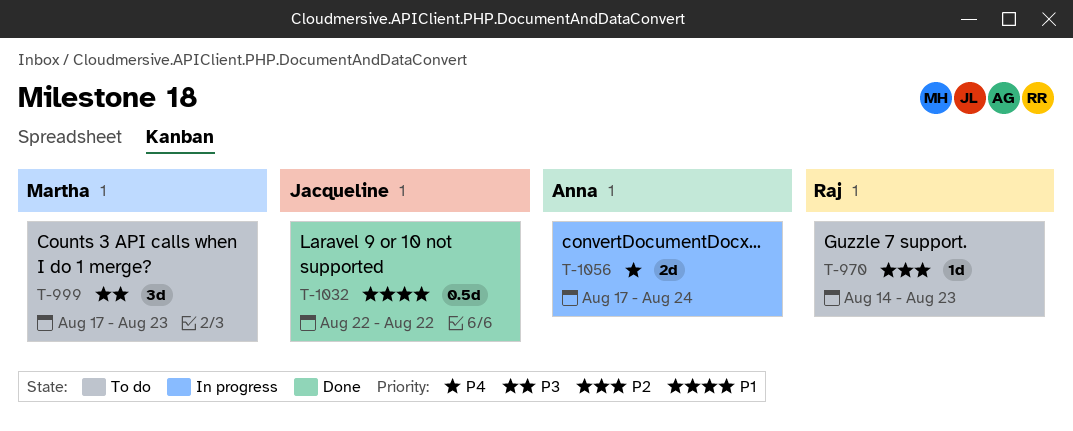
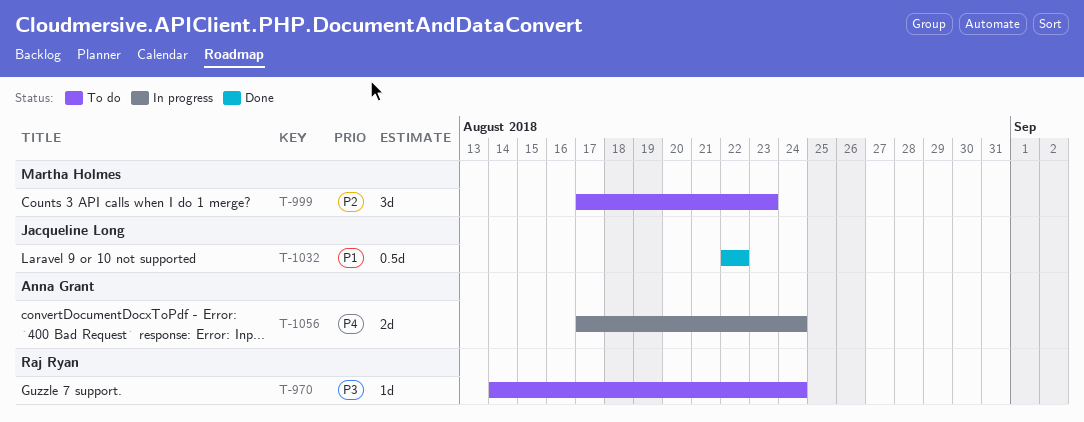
T-970, priority: P2 -> P3
T-970, due: Aug 23 -> Aug 24
T-999, priority: P3 -> P2

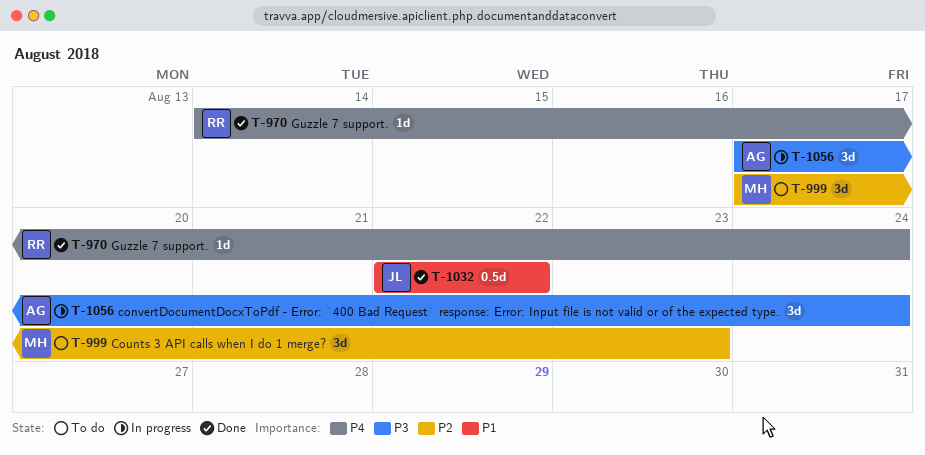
T-970, status: To do -> Done
T-970, priority: P3 -> P4
T-1056, priority: P4 -> P3
T-1056, estimate: 2d -> 3d

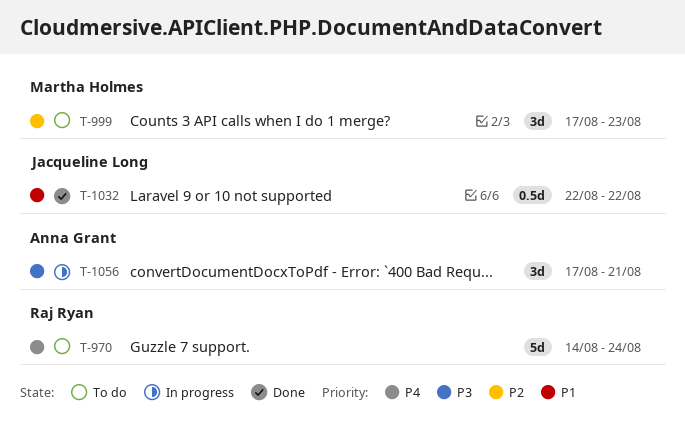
T-970, status: Done -> To do
T-970, estimate: 1d -> 5d
T-1056, due: Aug 24 -> Aug 21

